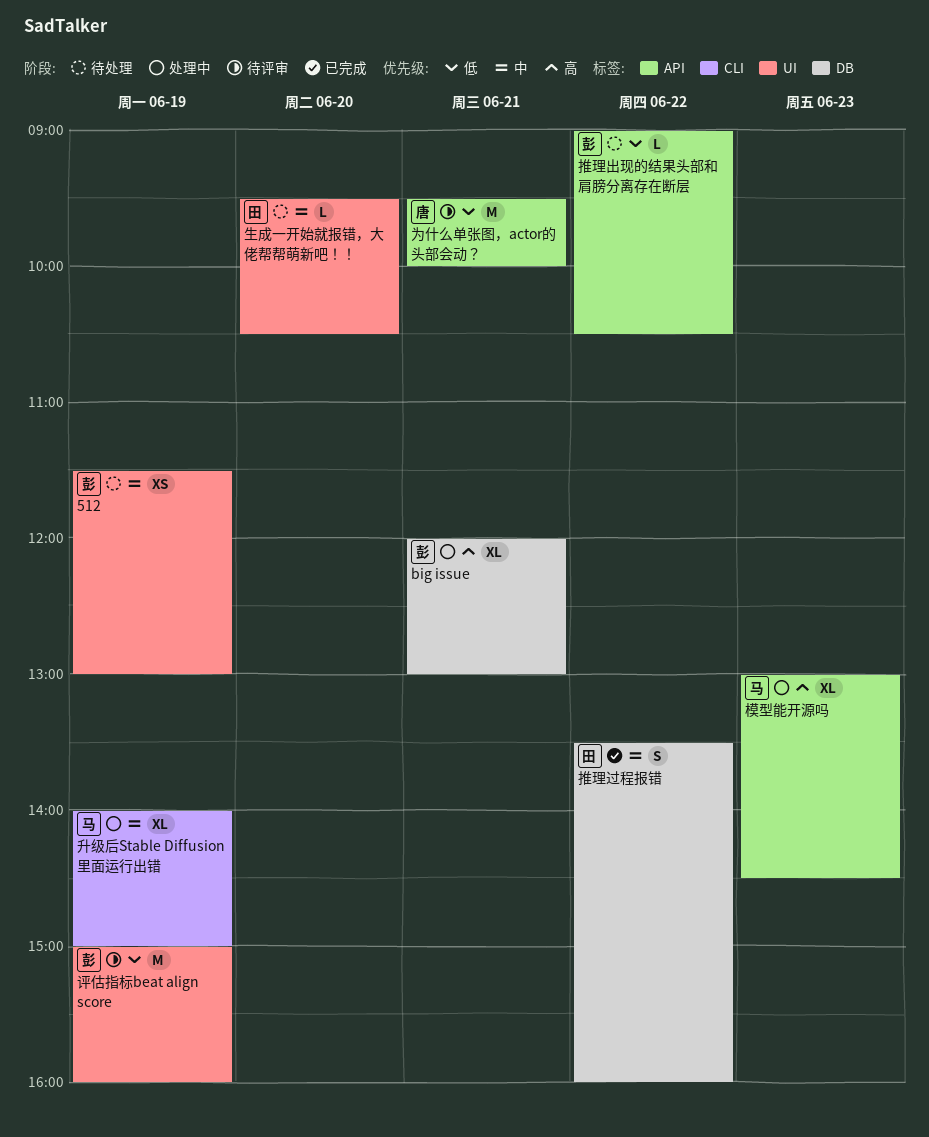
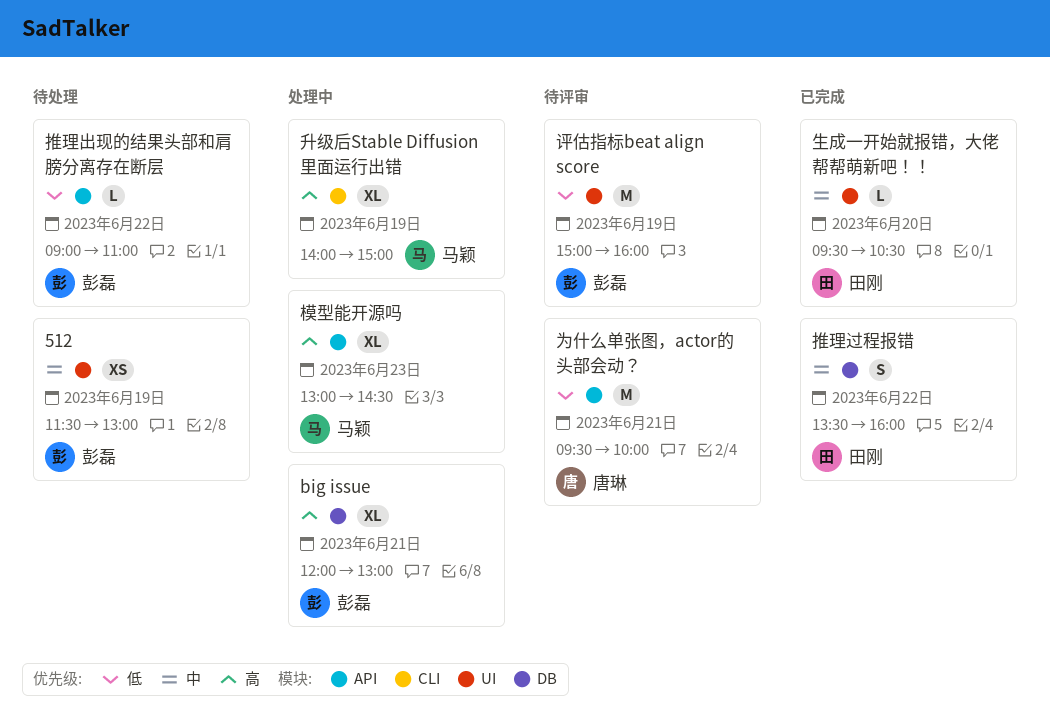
升级后Stable Diffusion里面运行出错, priority: 中 -> 高
推理出现的结果头部和肩膀分离存在断层, ends: 10:30 -> 11:00
生成一开始就报错，大佬帮帮萌新吧！！, status: 待处理 -> 已完成

